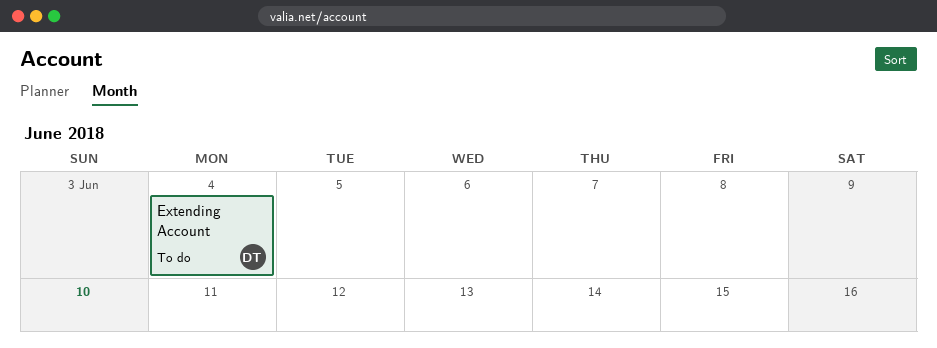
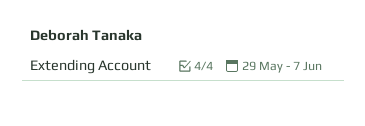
Extending Account, due: Jun 4 -> Jun 7

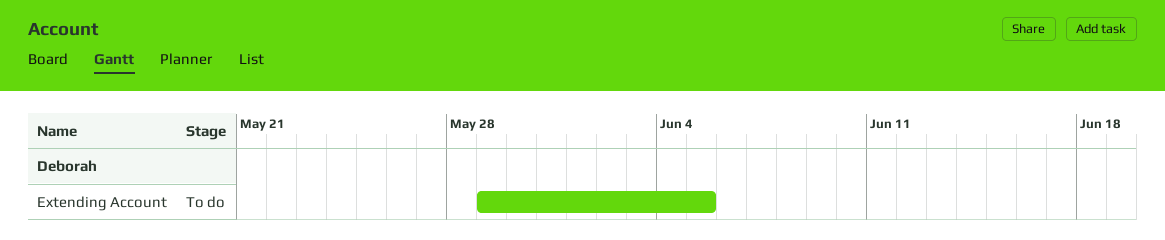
Extending Account, due: Jun 7 -> Jun 5

